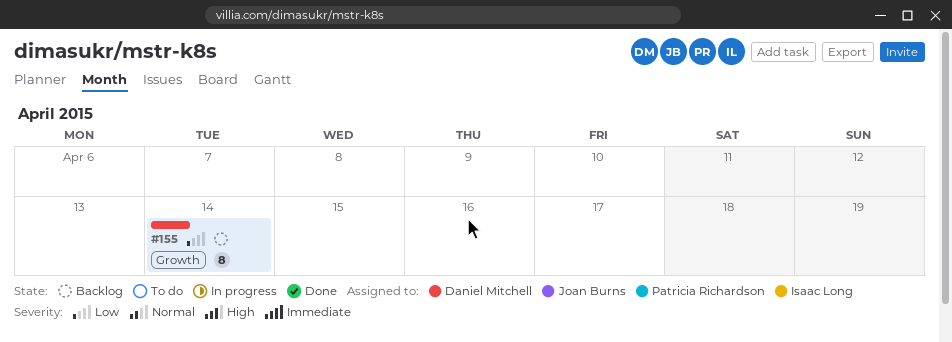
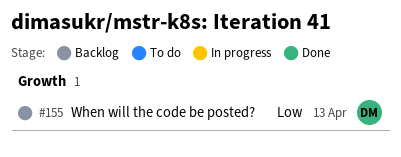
#155, due: Apr 14 -> Apr 13

